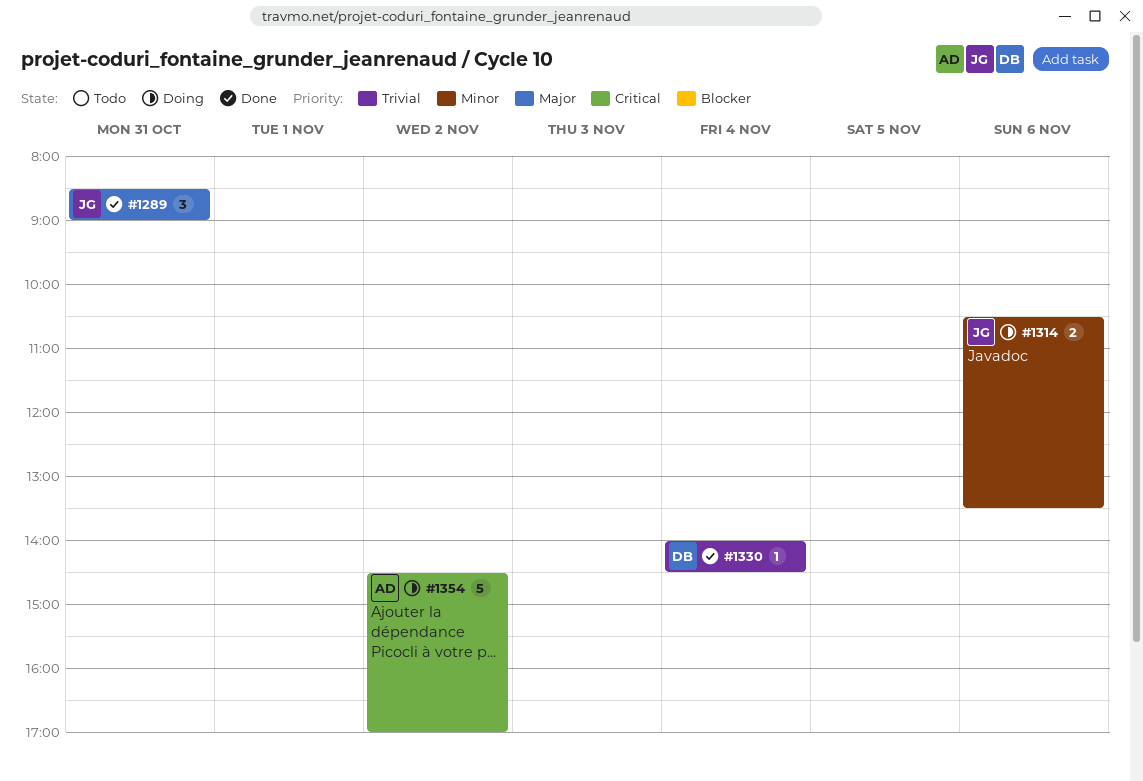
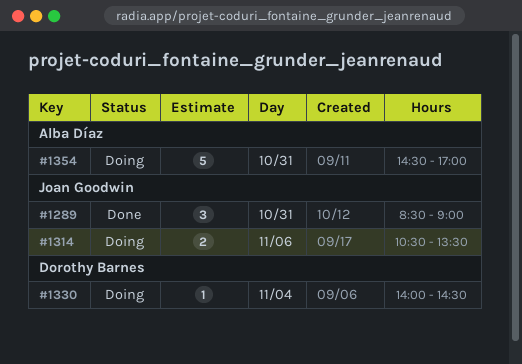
#1330, status: Done -> Doing
#1354, day: Nov 2 -> Oct 31

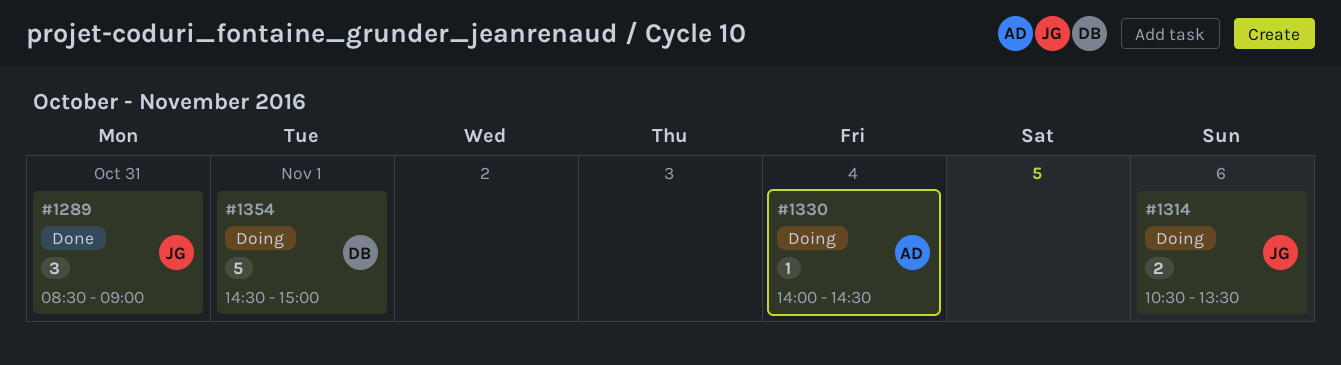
#1330, owner: Dorothy Barnes -> Alba Díaz
#1354, owner: Alba Díaz -> Dorothy Barnes
#1354, day: Oct 31 -> Nov 1
#1354, ends: 17:00 -> 15:00

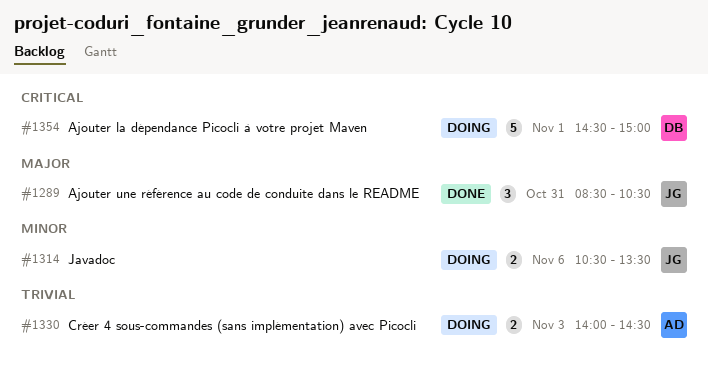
#1289, ends: 09:00 -> 10:30
#1330, estimate: 1 -> 2
#1330, day: Nov 4 -> Nov 3

